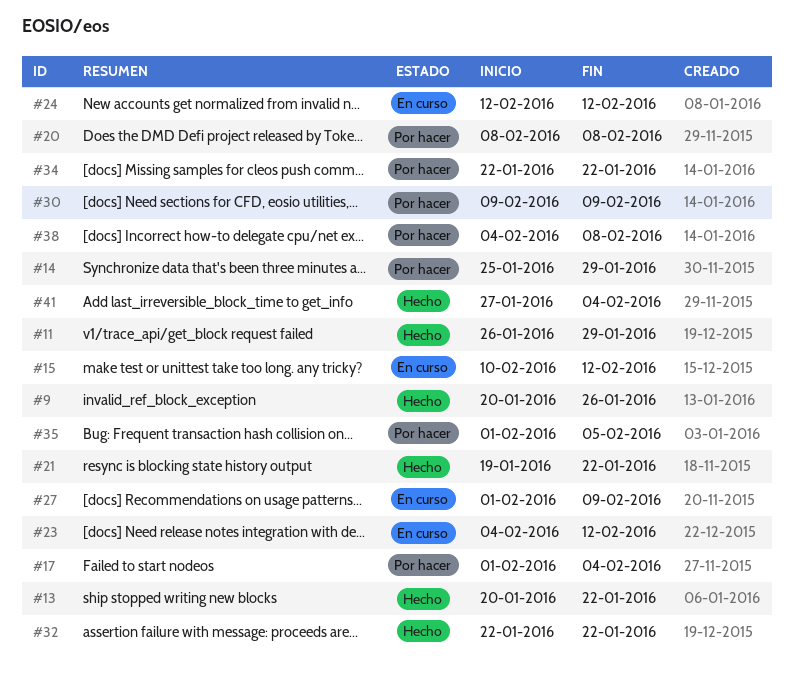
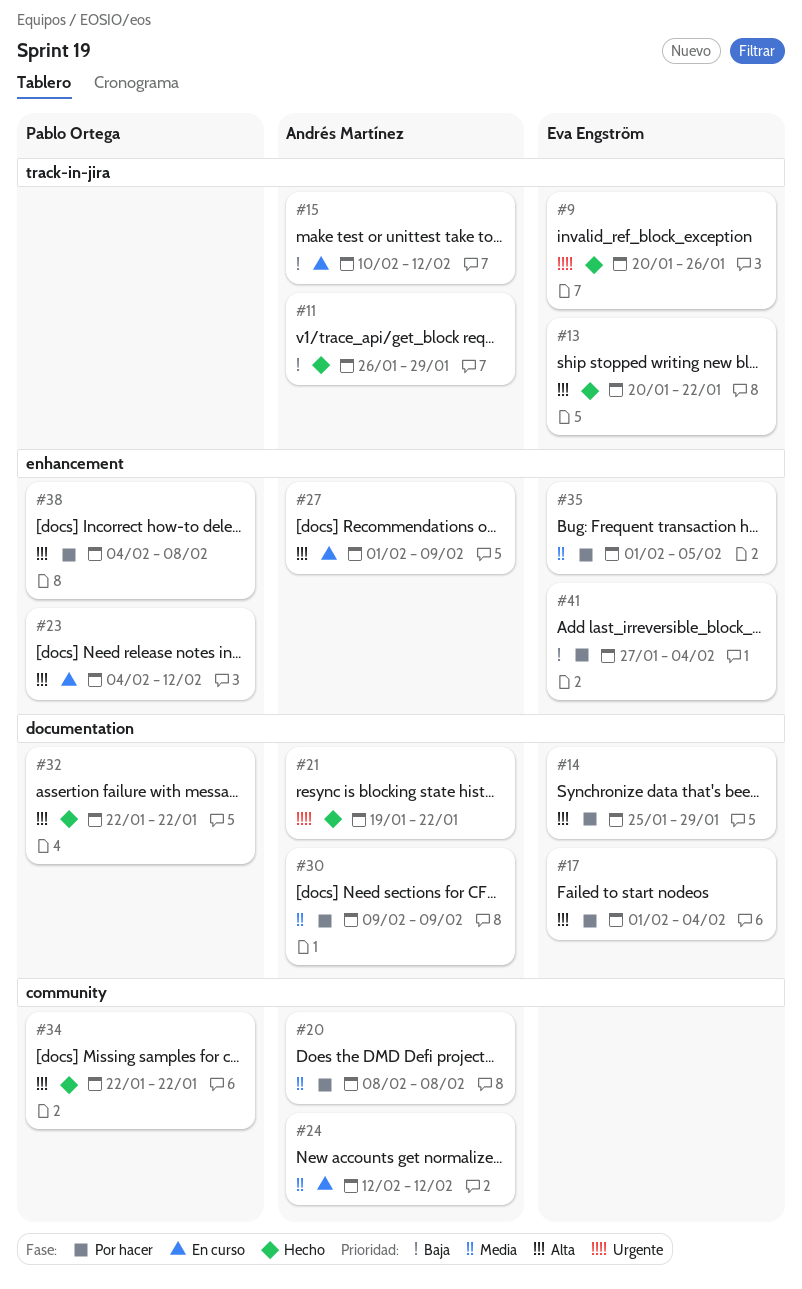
#34, status: Por hacer -> Hecho
#41, status: Hecho -> Por hacer

